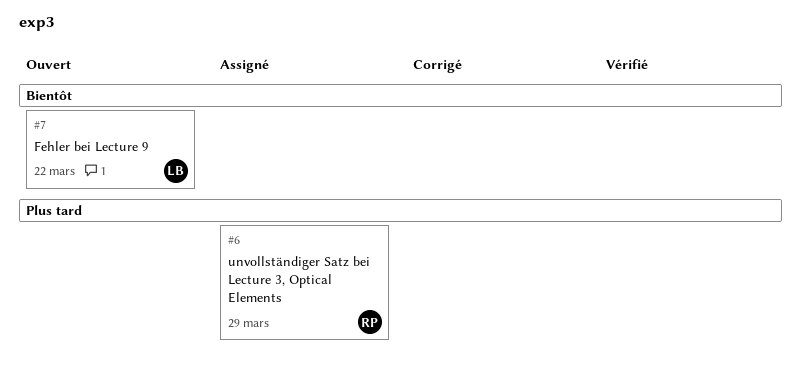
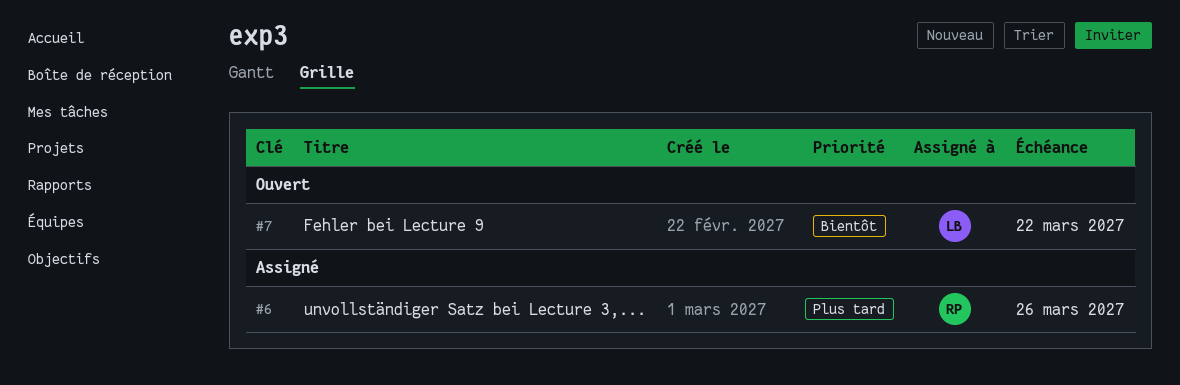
#6, due: Mar 29 -> Mar 26

